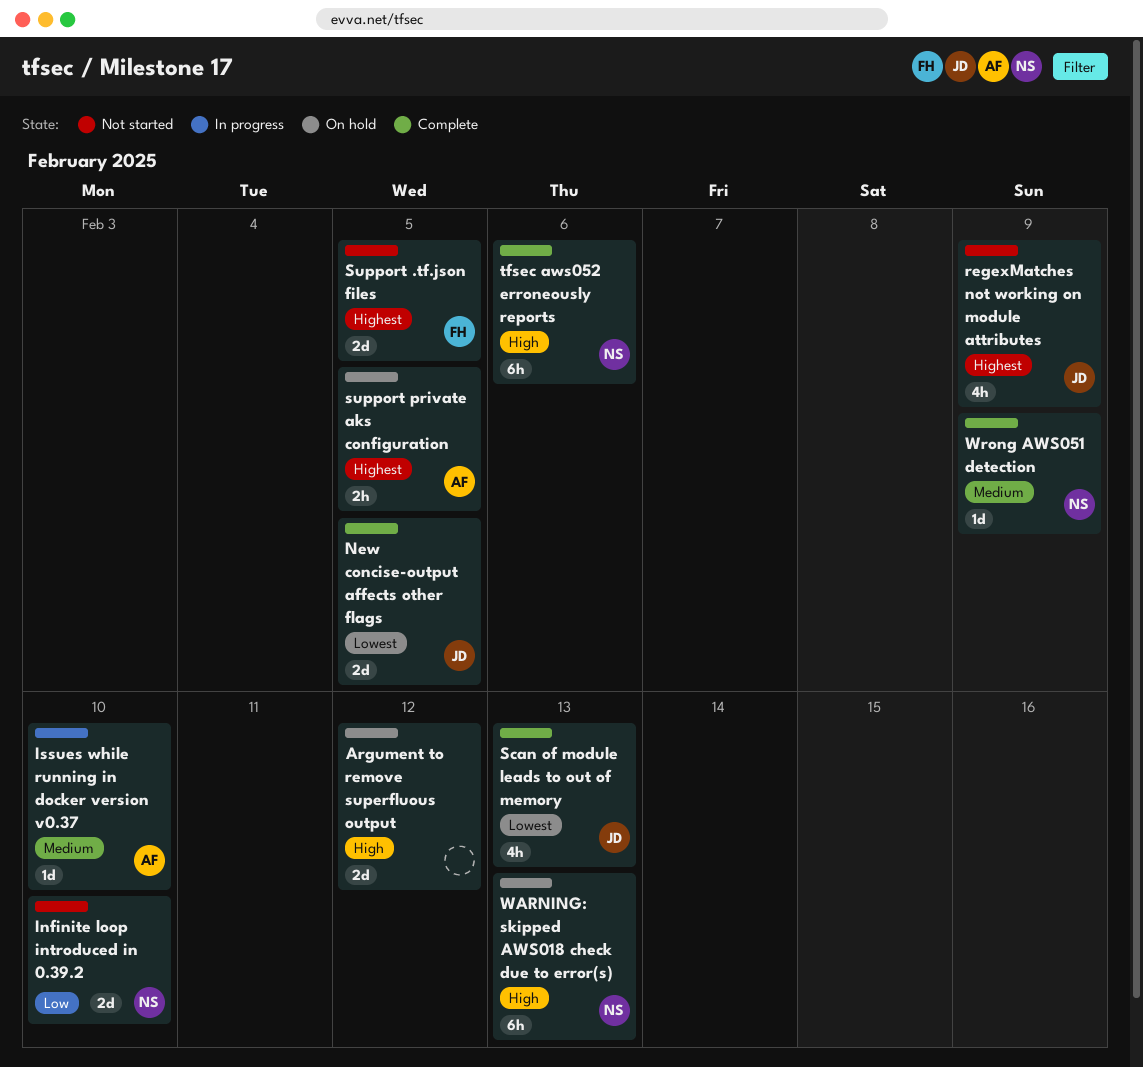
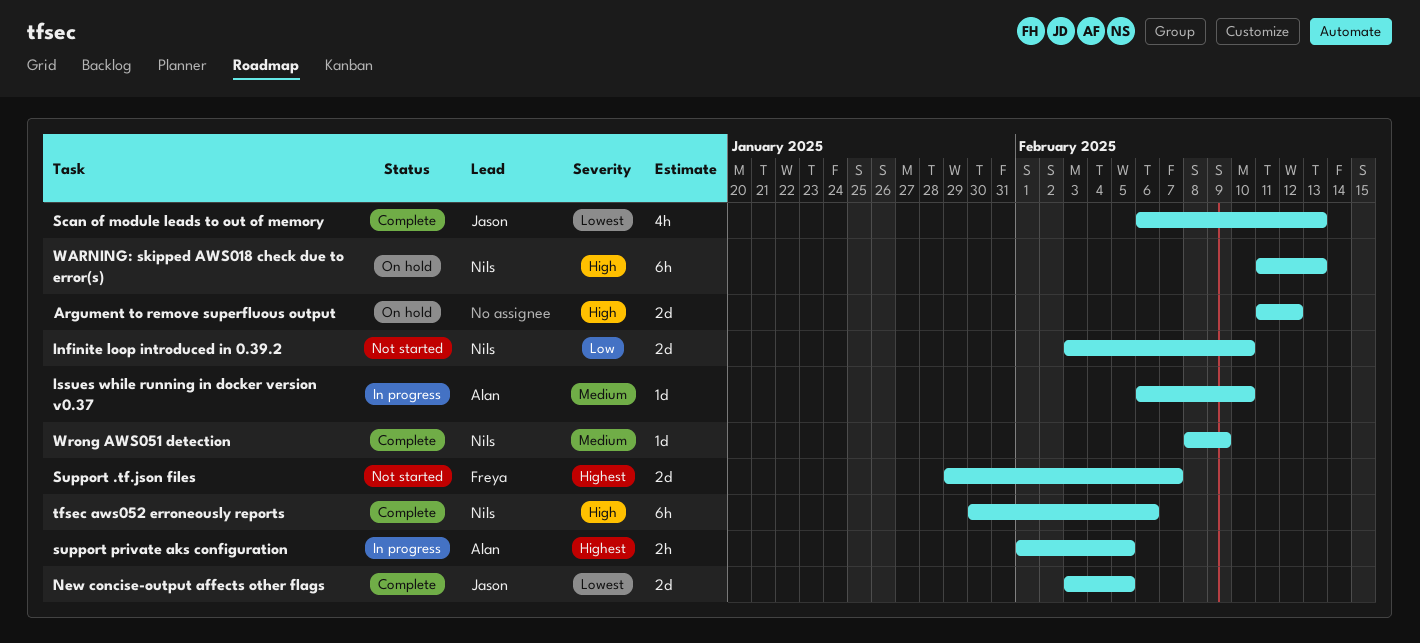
regexMatches not working on module attributes: present -> none
Support .tf.json files, due: Feb 5 -> Feb 7
support private aks configuration, status: On hold -> In progress

